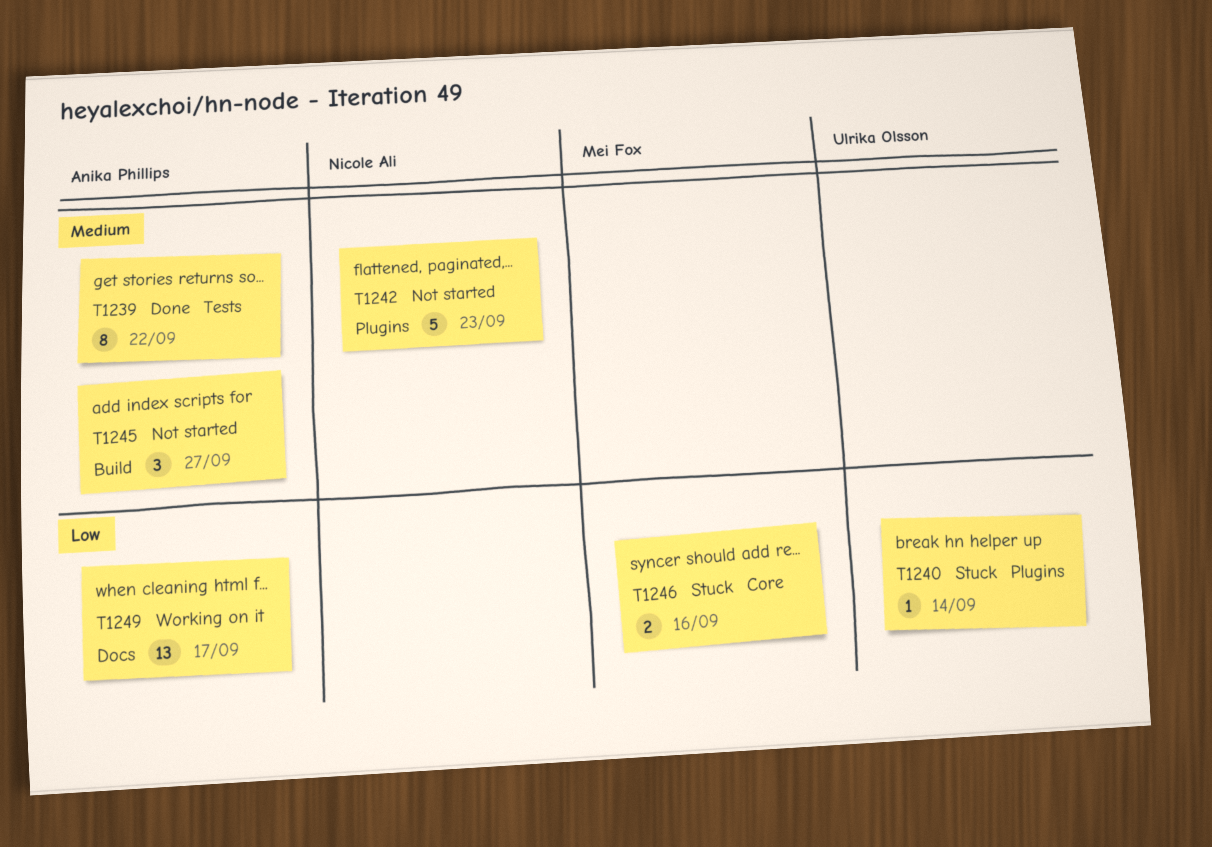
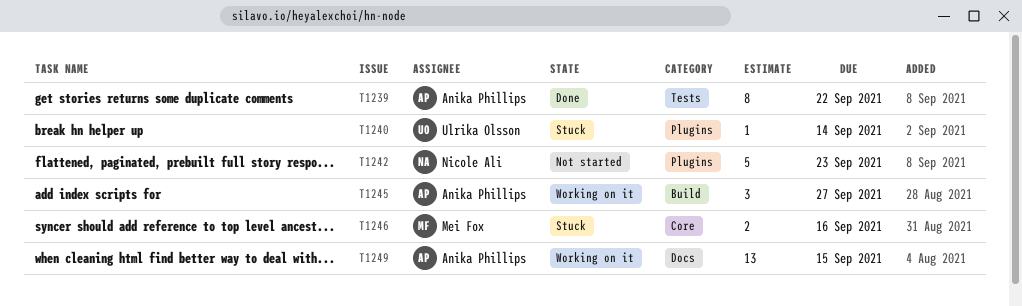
T1245, status: Not started -> Working on it
T1249, due: Sep 17 -> Sep 15

